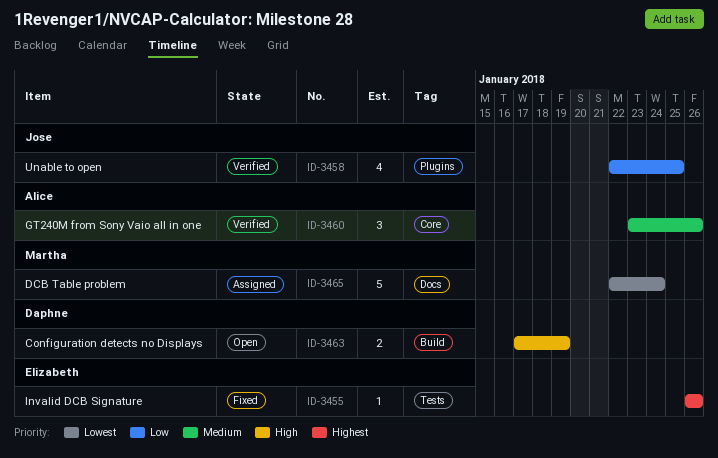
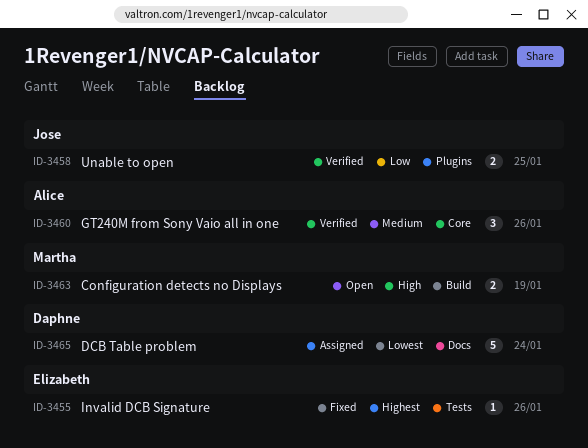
ID-3458, estimate: 4 -> 2
ID-3463, owner: Daphne -> Martha
ID-3465, owner: Martha -> Daphne

